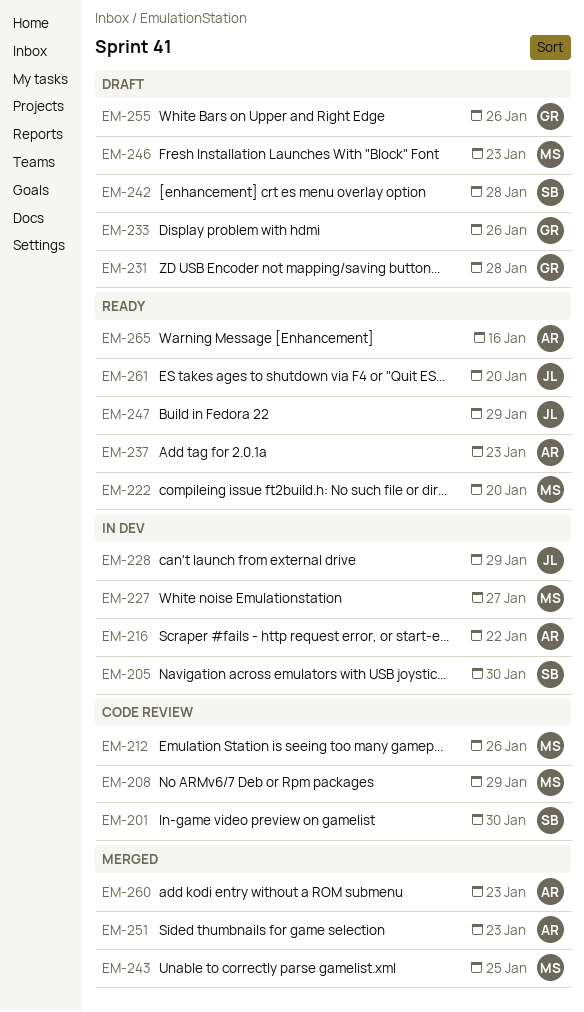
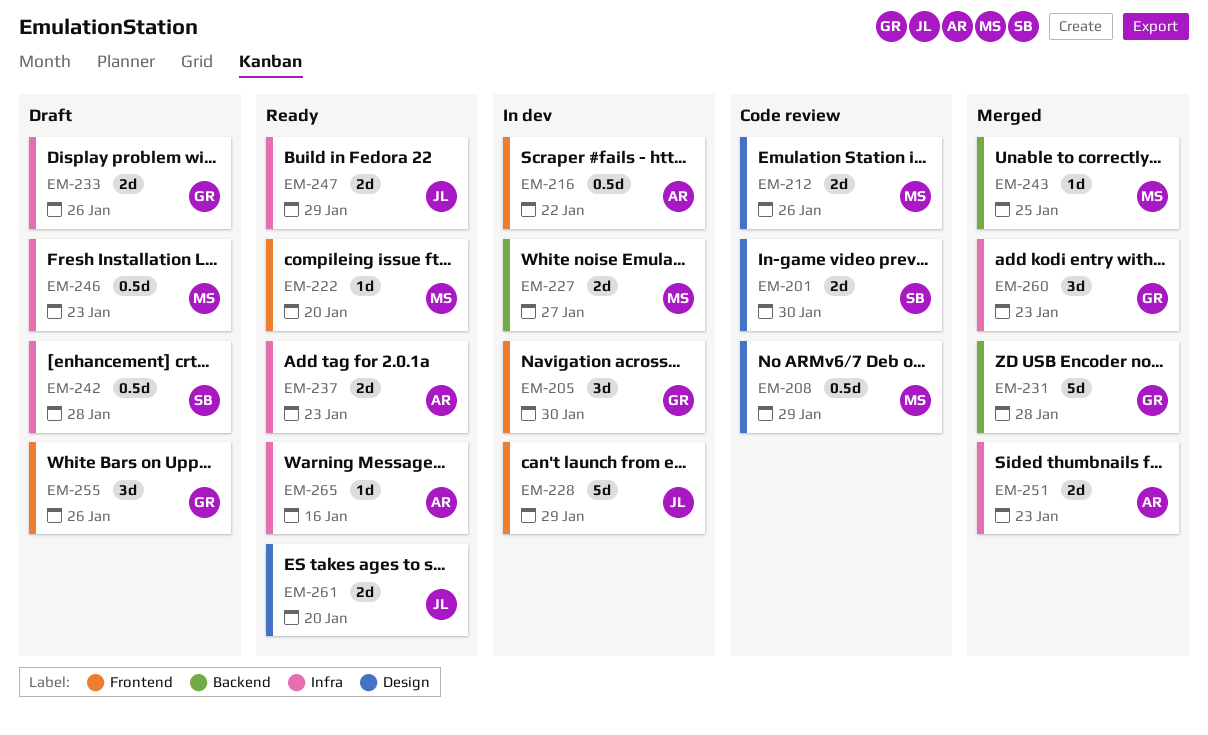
EM-205, owner: SB -> GR
EM-231, status: Draft -> Merged
EM-260, owner: AR -> GR

